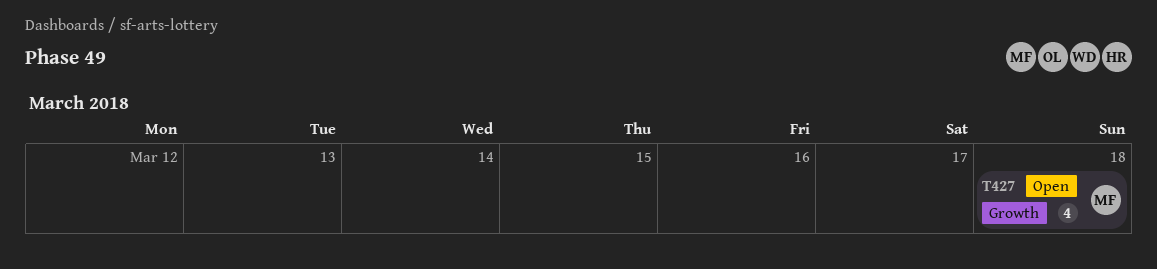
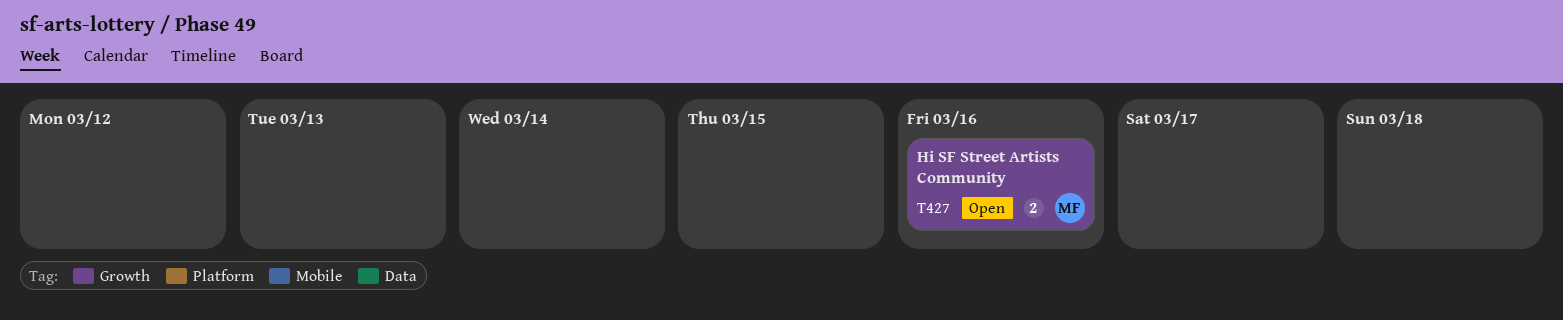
T427, estimate: 4 -> 2
T427, due: Mar 18 -> Mar 16

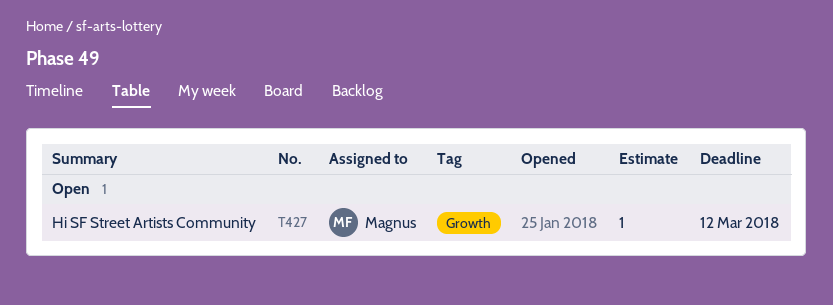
T427, estimate: 2 -> 1
T427, due: Mar 16 -> Mar 12

